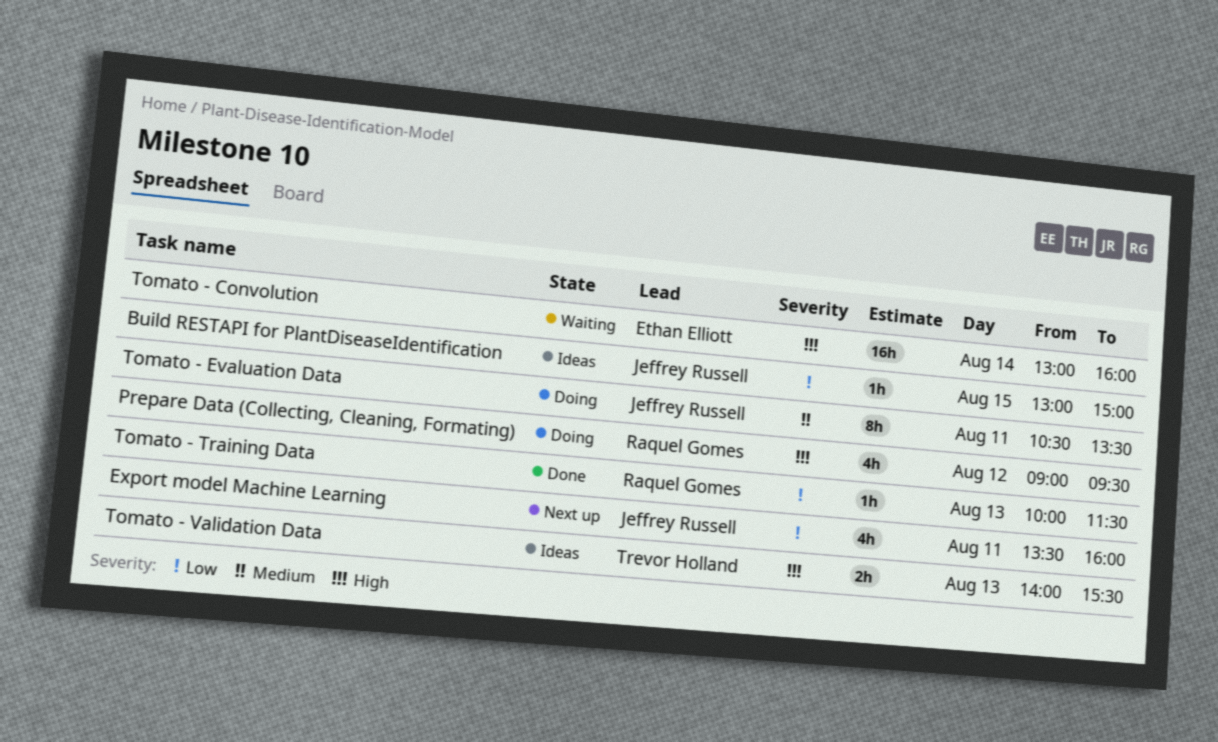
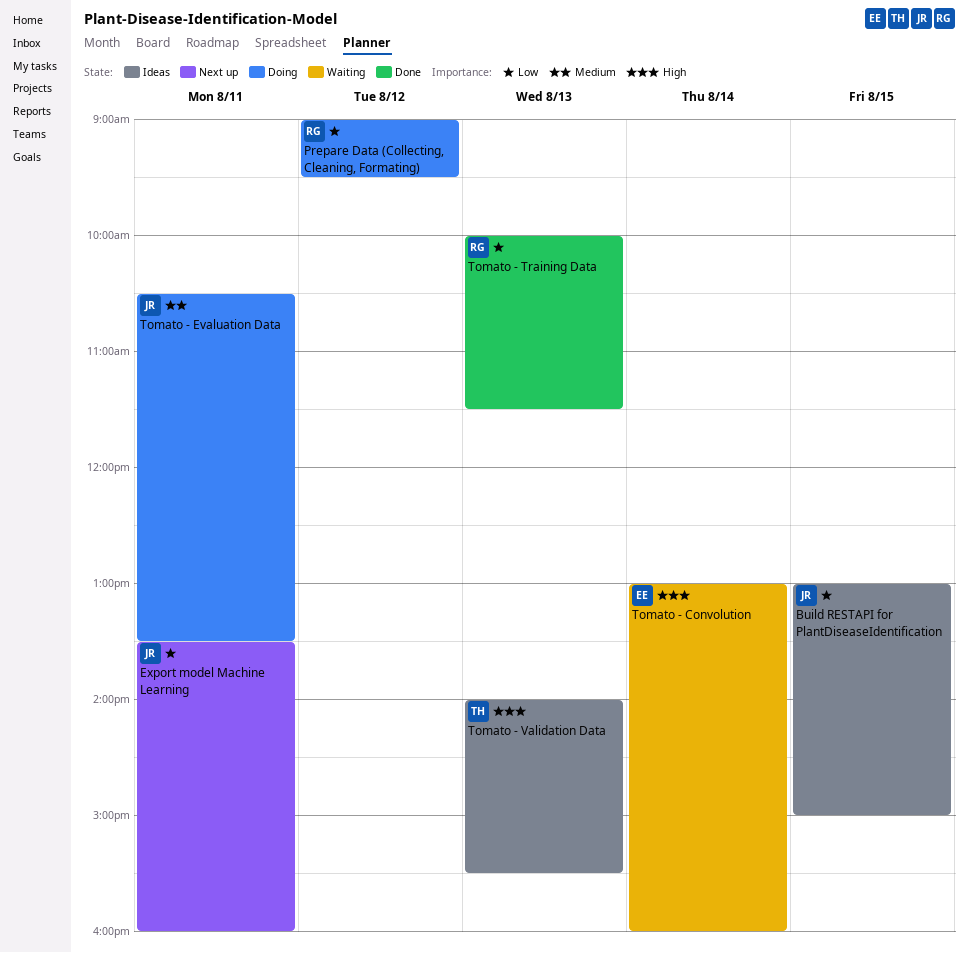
Prepare Data (Collecting, Cleaning, Formating), priority: High -> Low

